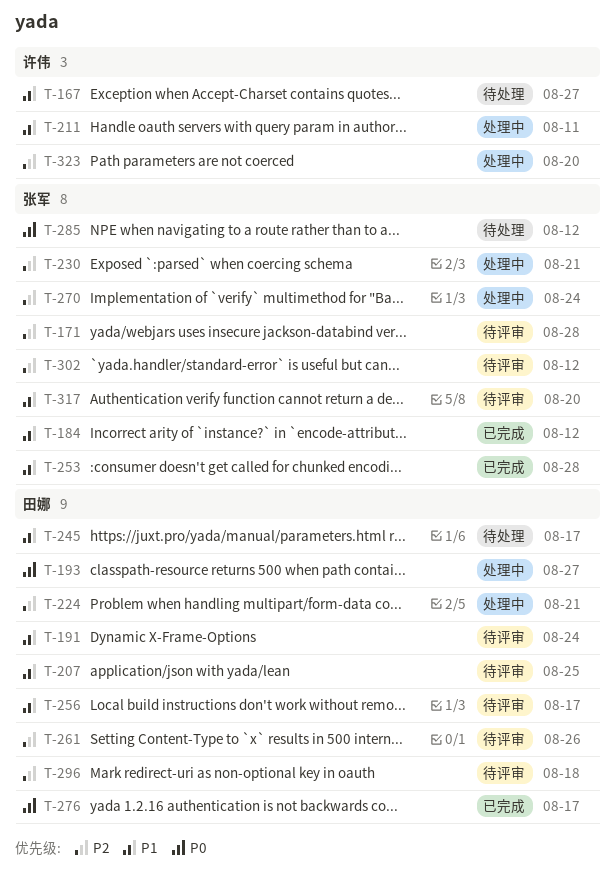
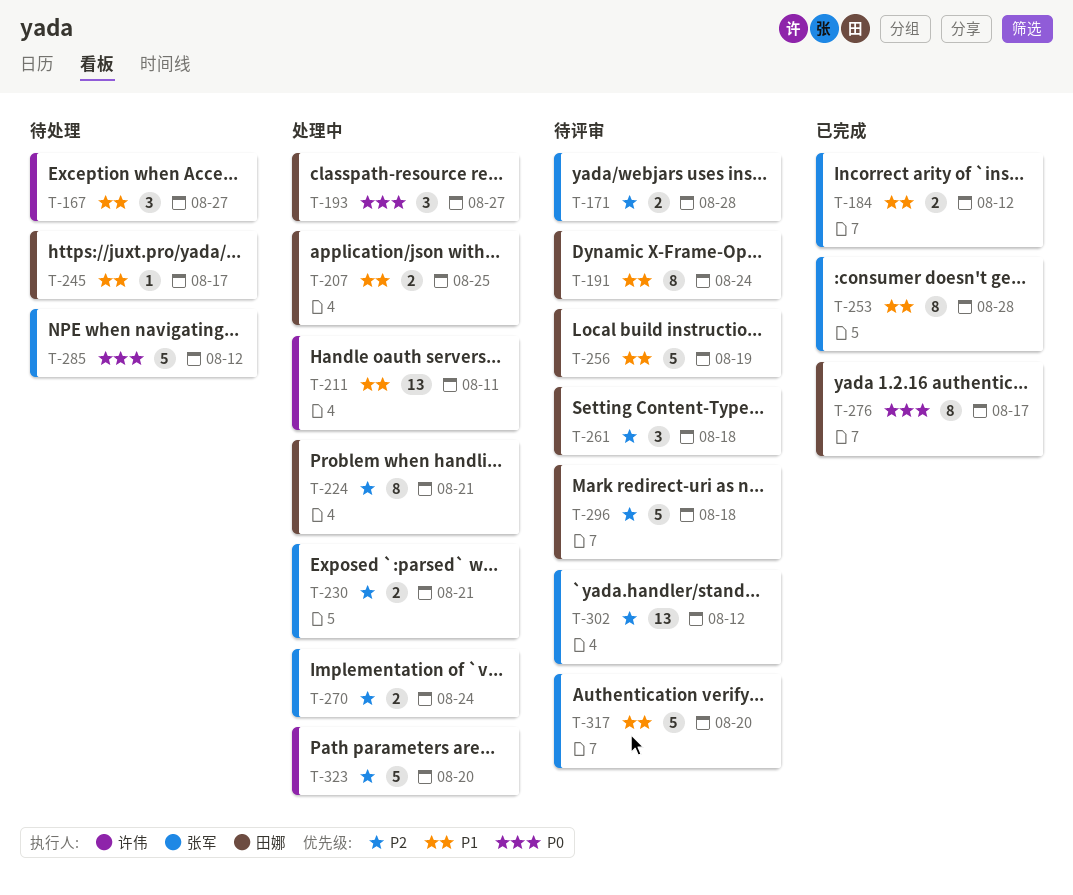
T-207, status: 待评审 -> 处理中
T-256, due: Aug 17 -> Aug 19
T-261, due: Aug 26 -> Aug 18

